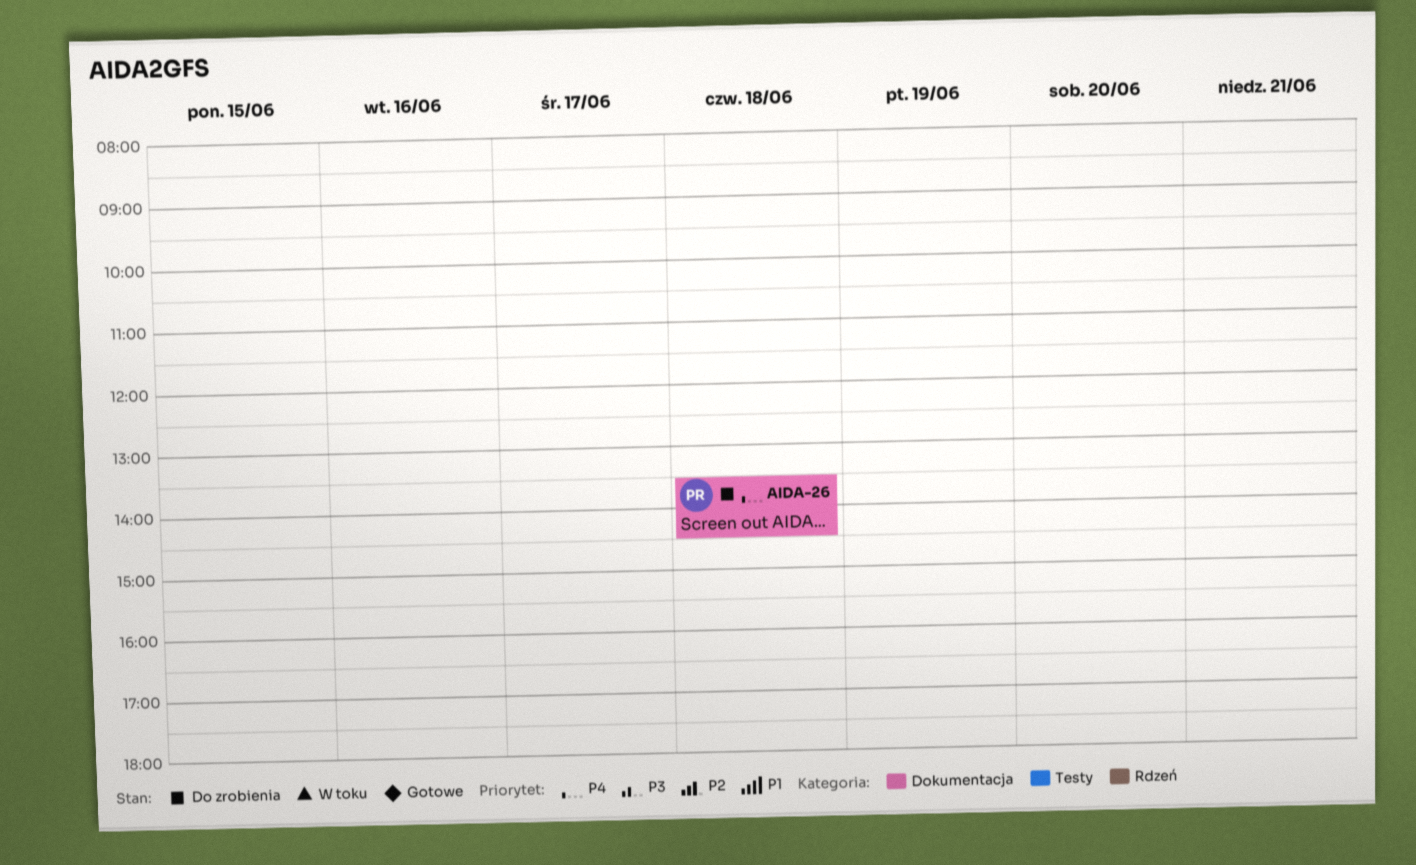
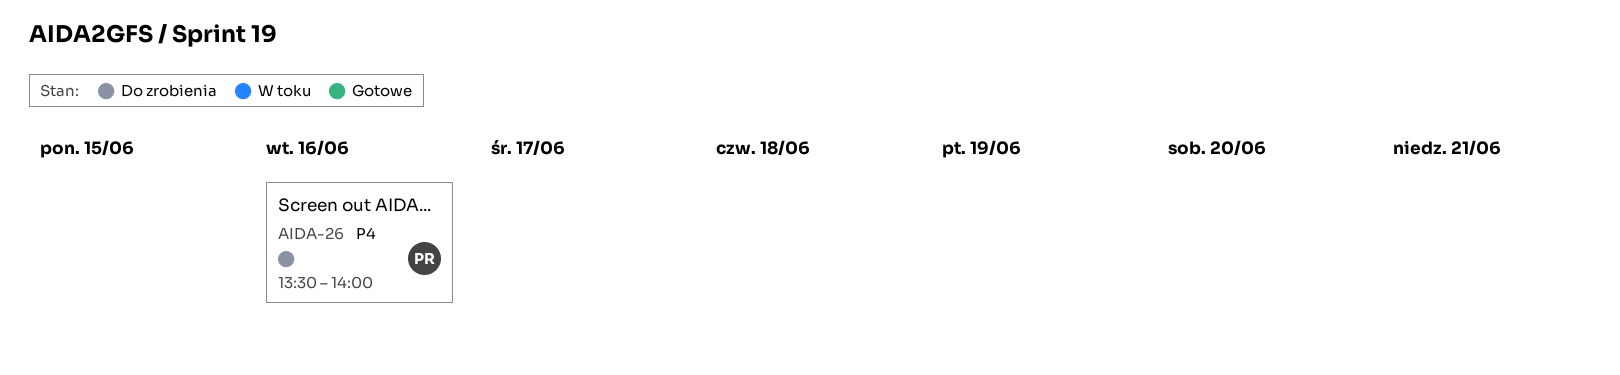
AIDA-26, day: Jun 18 -> Jun 16
AIDA-26, ends: 14:30 -> 14:00

